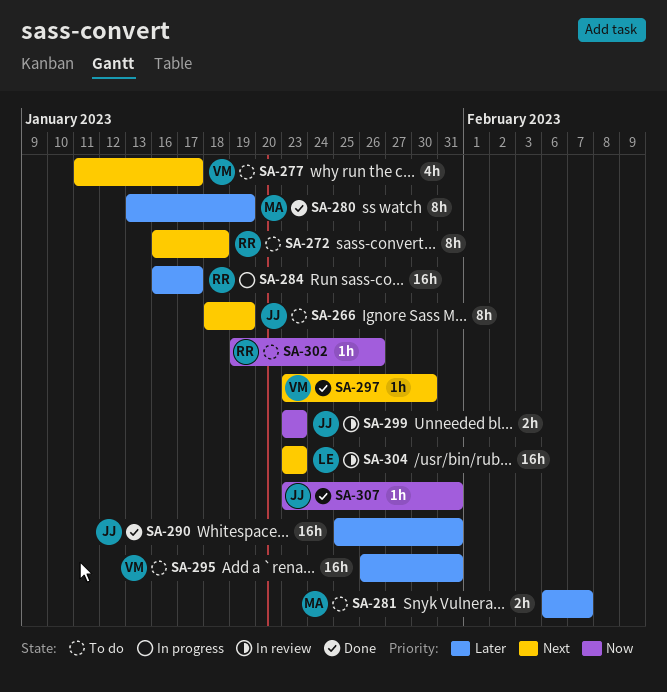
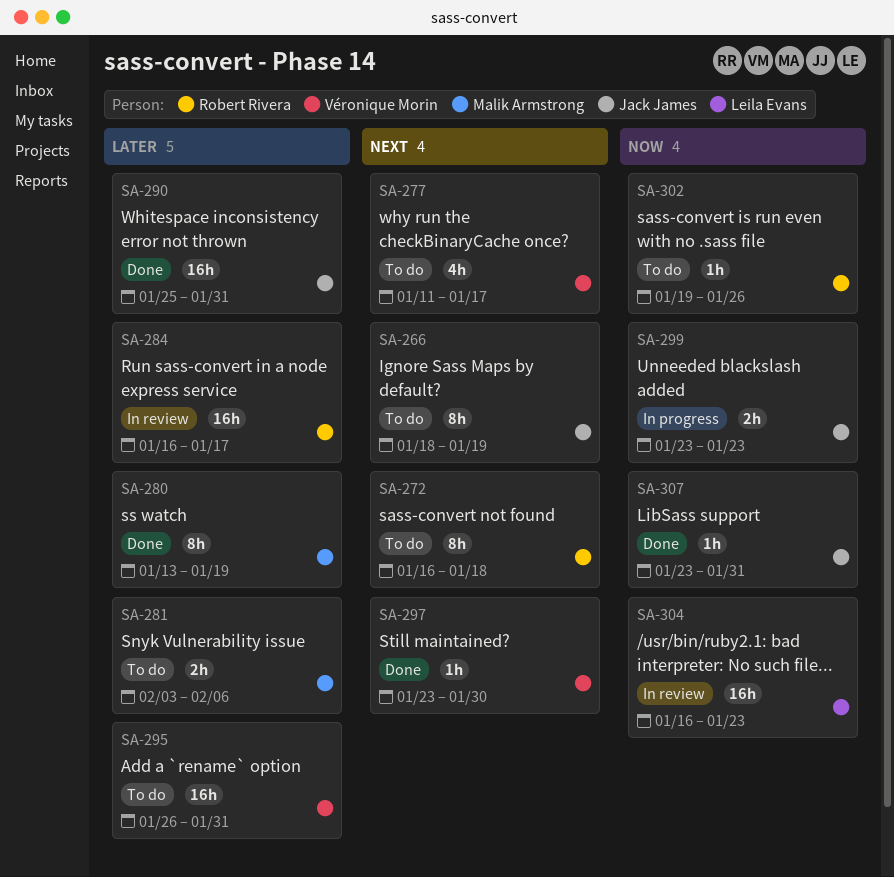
SA-281, start: Feb 6 -> Feb 3
SA-281, due: Feb 7 -> Feb 6
SA-284, status: In progress -> In review
SA-299, status: In review -> In progress
SA-304, priority: Next -> Now
SA-304, start: Jan 23 -> Jan 16

